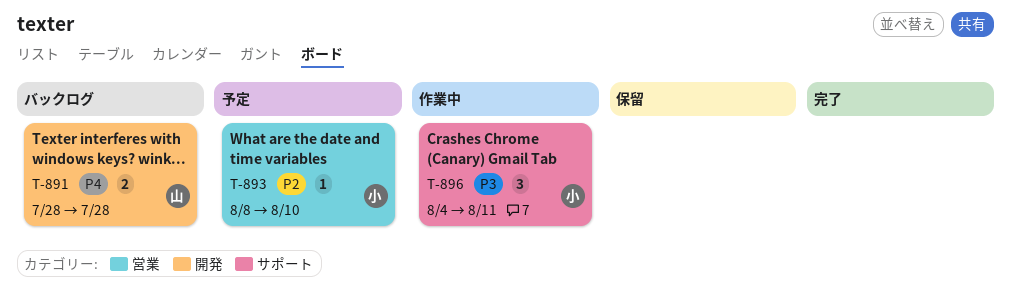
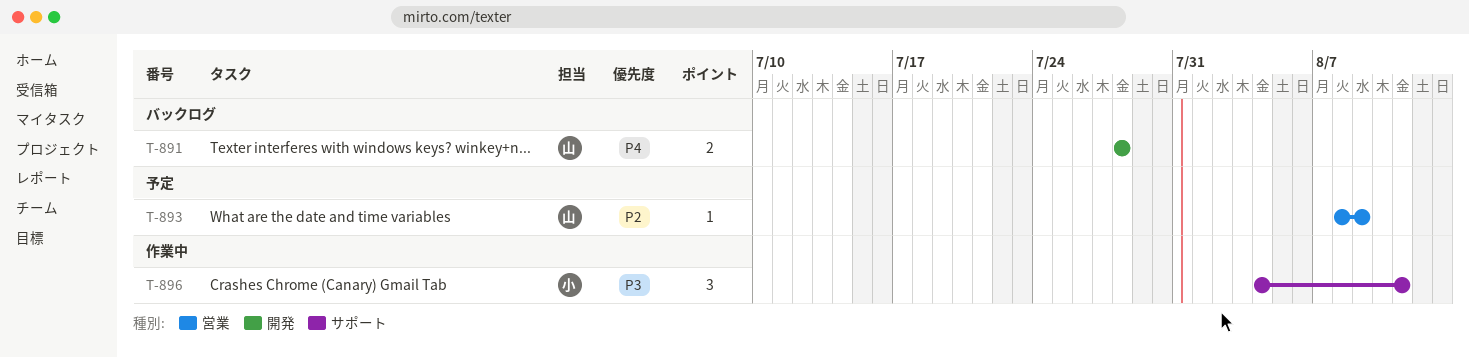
T-893, owner: 小 -> 山
T-893, due: Aug 10 -> Aug 9

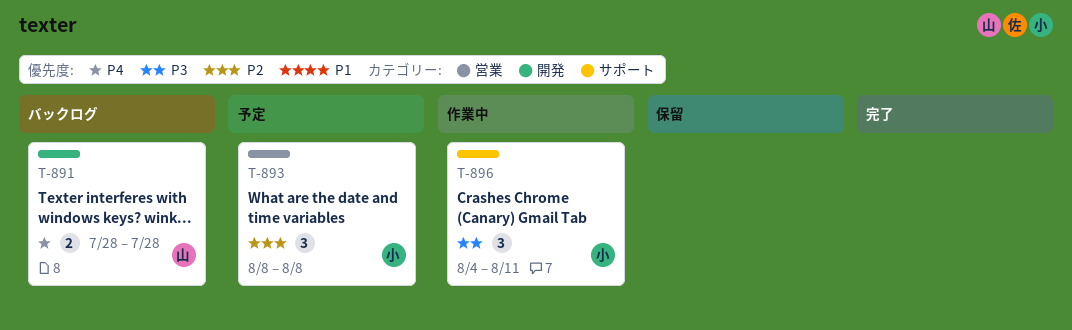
T-893, owner: 山 -> 小
T-893, estimate: 1 -> 3
T-893, due: Aug 9 -> Aug 8

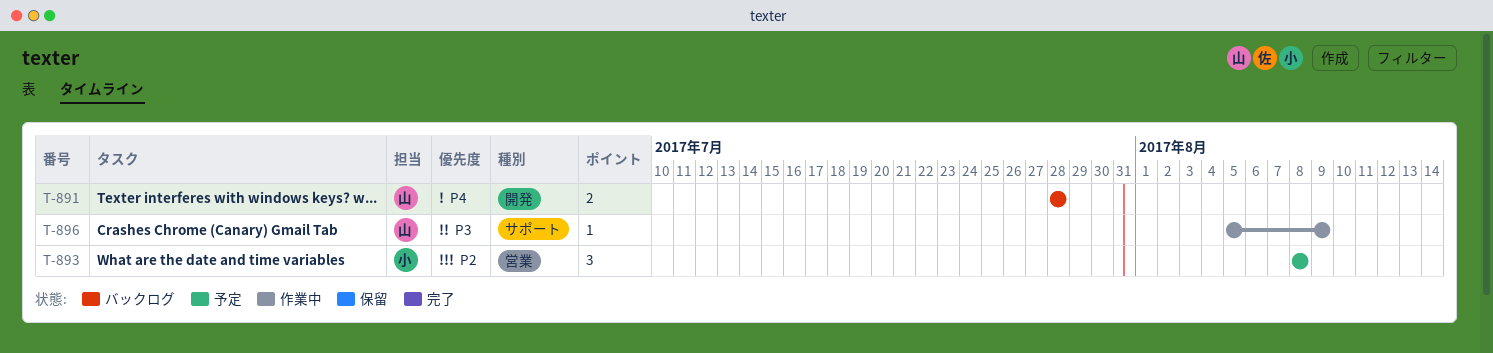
T-896, owner: 小 -> 山
T-896, estimate: 3 -> 1
T-896, start: Aug 4 -> Aug 5
T-896, due: Aug 11 -> Aug 9

